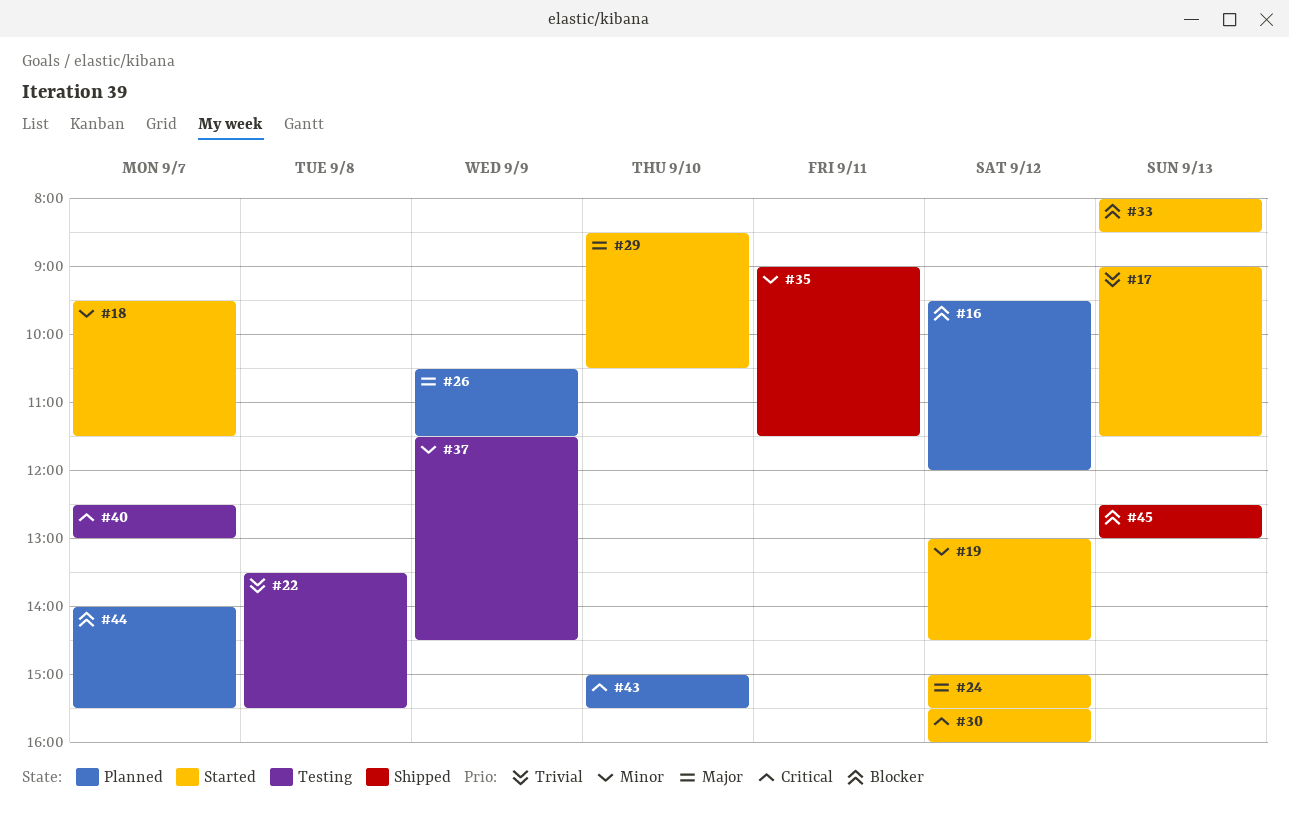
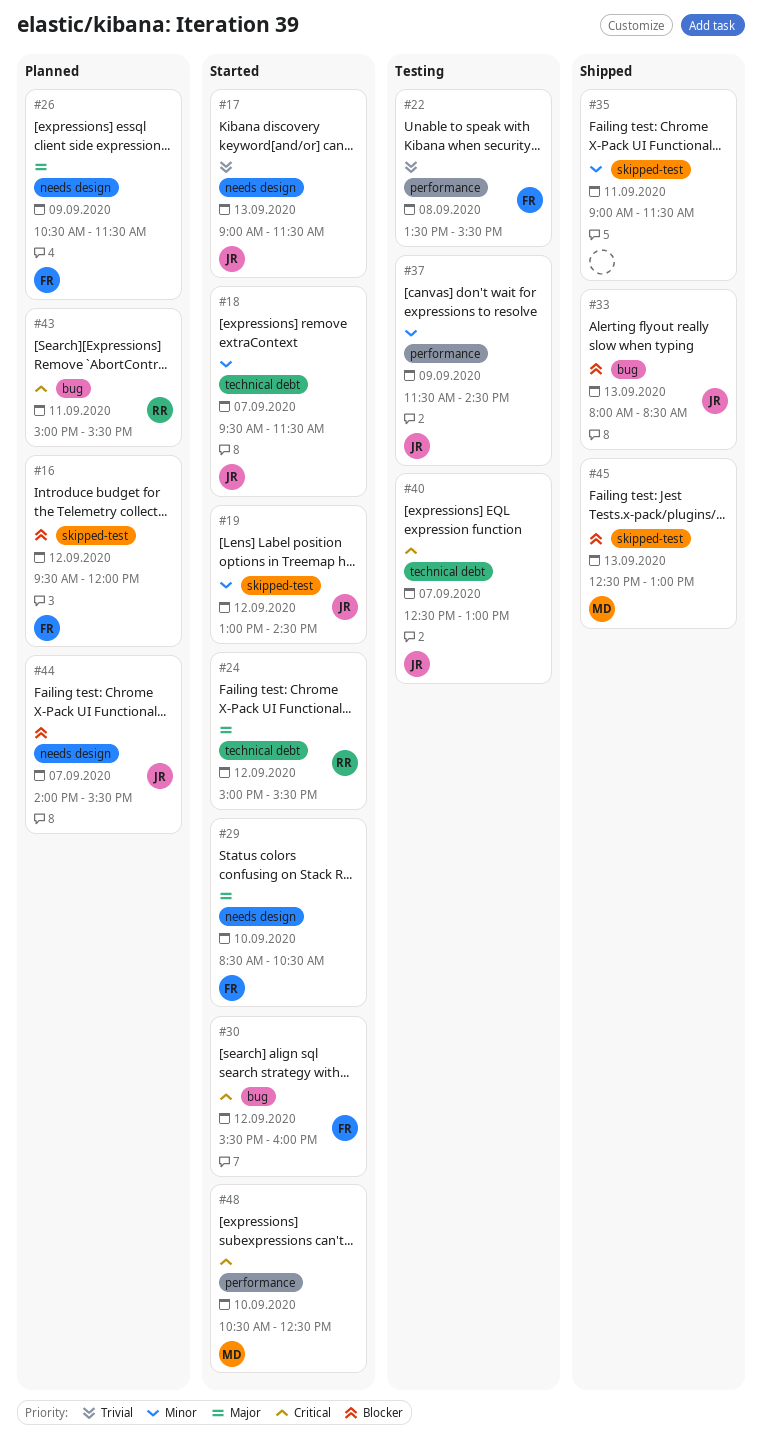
#33, status: Started -> Shipped
#43, day: Sep 10 -> Sep 11
#48: none -> present

